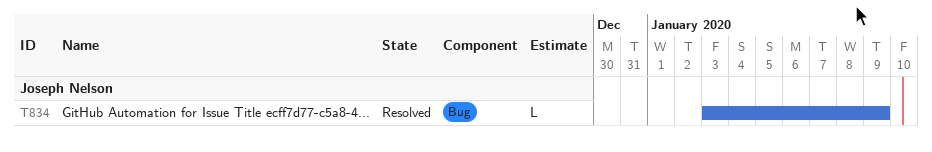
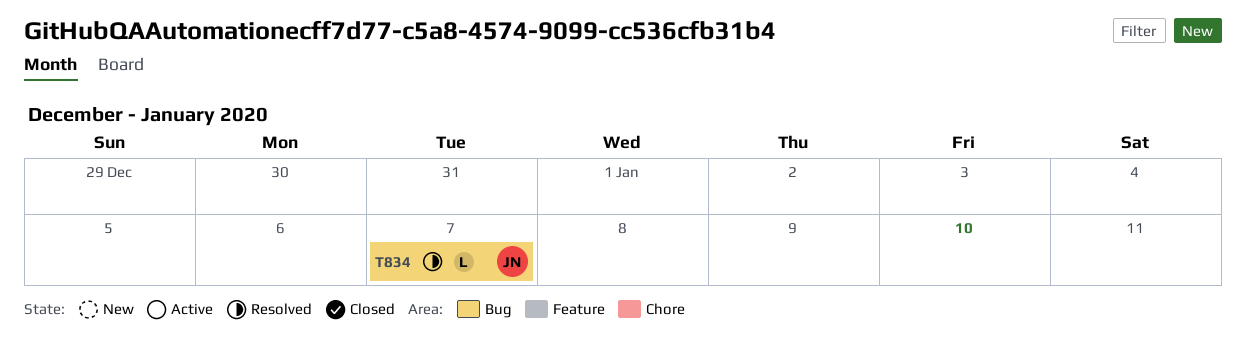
T834, due: Jan 9 -> Jan 7

